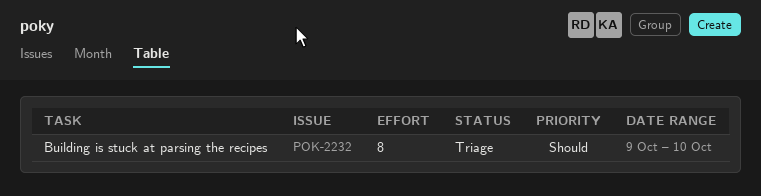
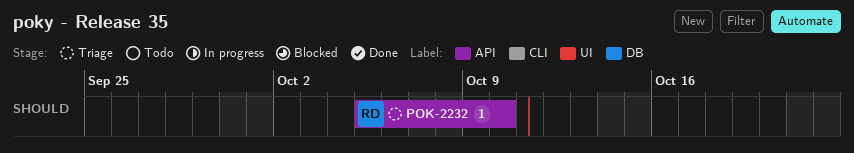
POK-2232, estimate: 8 -> 1
POK-2232, start: Oct 9 -> Oct 5

